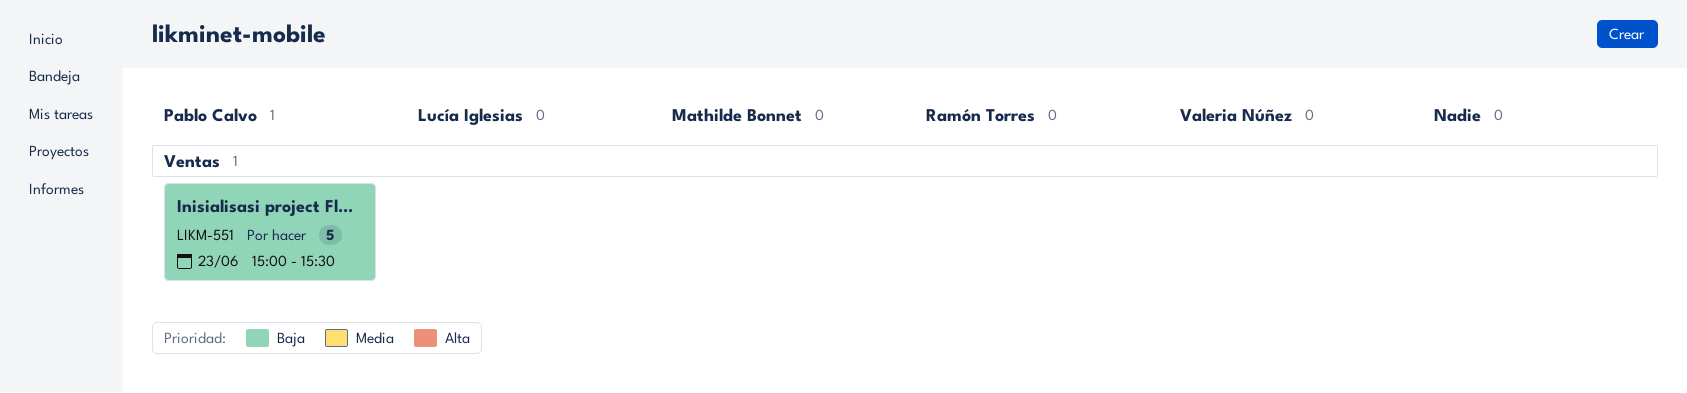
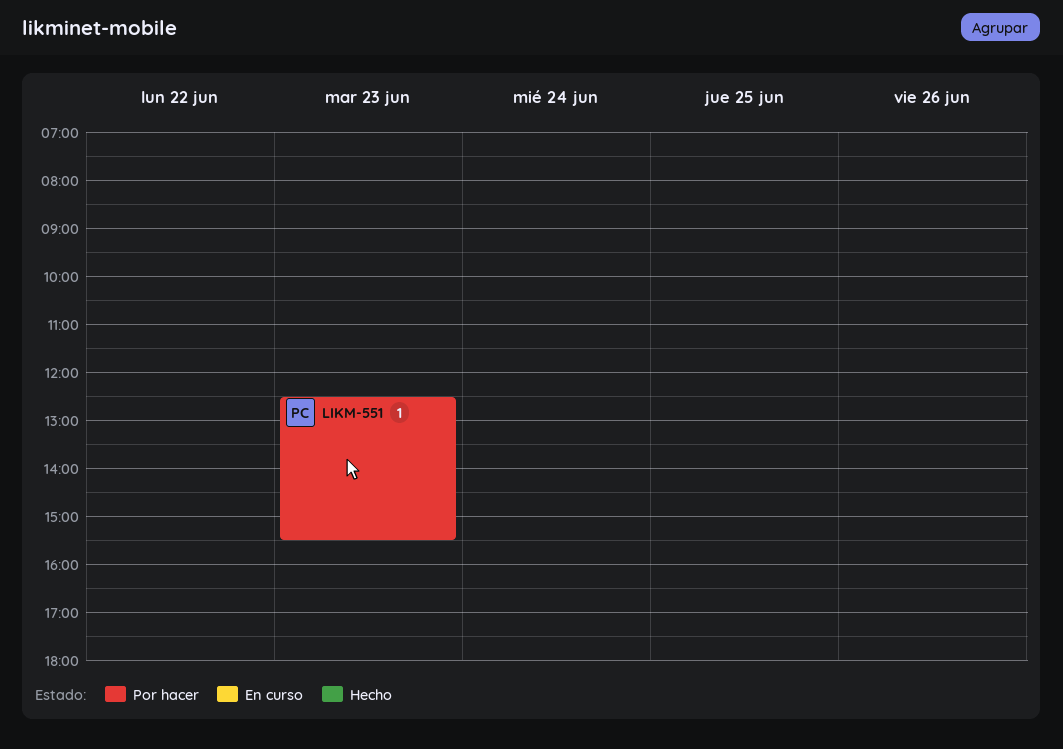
LIKM-551, estimate: 5 -> 1
LIKM-551, begins: 15:00 -> 12:30

